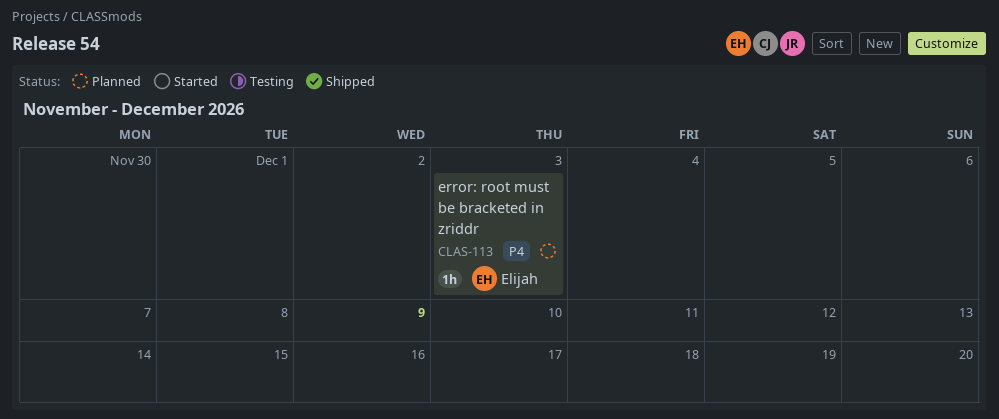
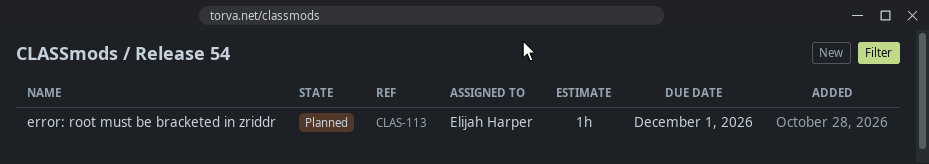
CLAS-113, due: Dec 3 -> Dec 1

